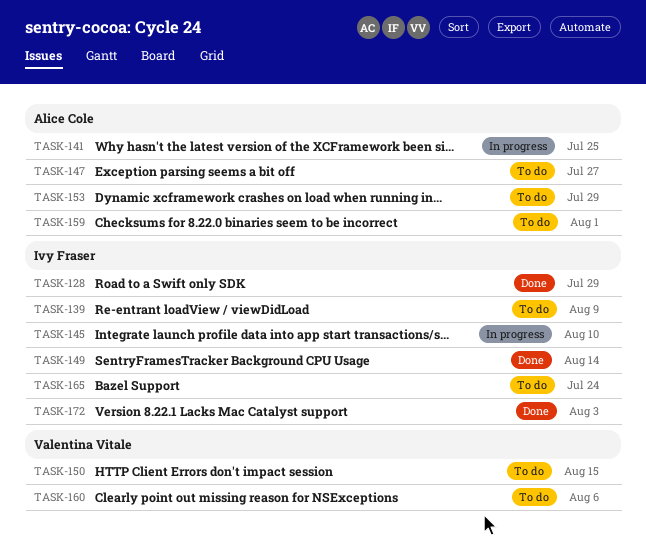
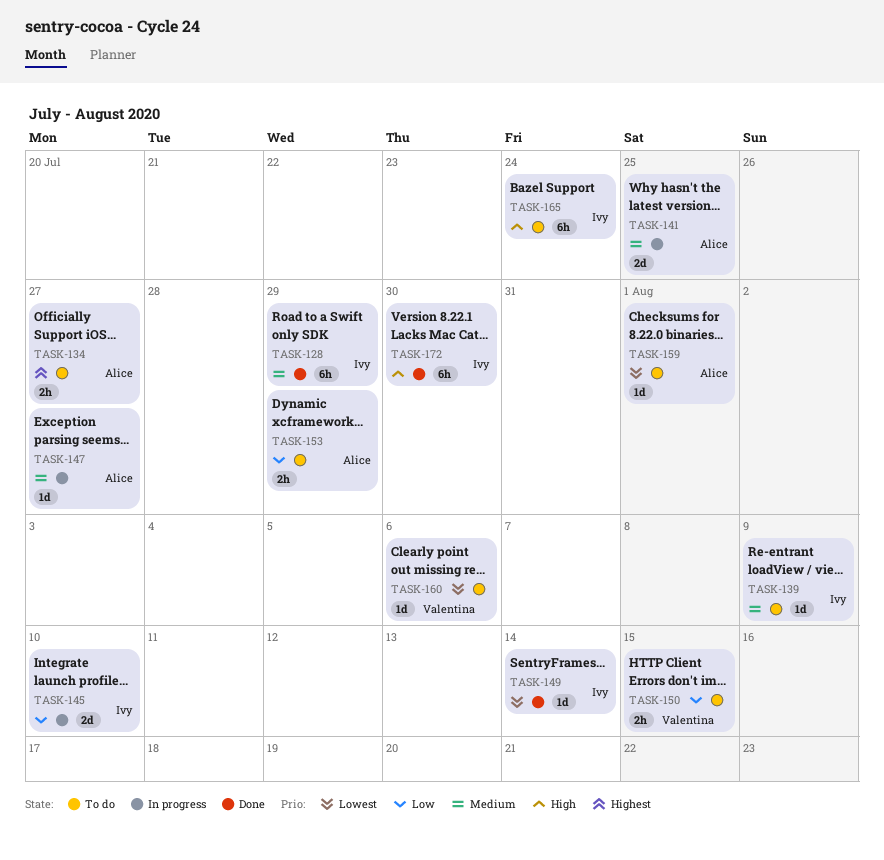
TASK-134: none -> present
TASK-147, status: To do -> In progress
TASK-172, due: Aug 3 -> Jul 30

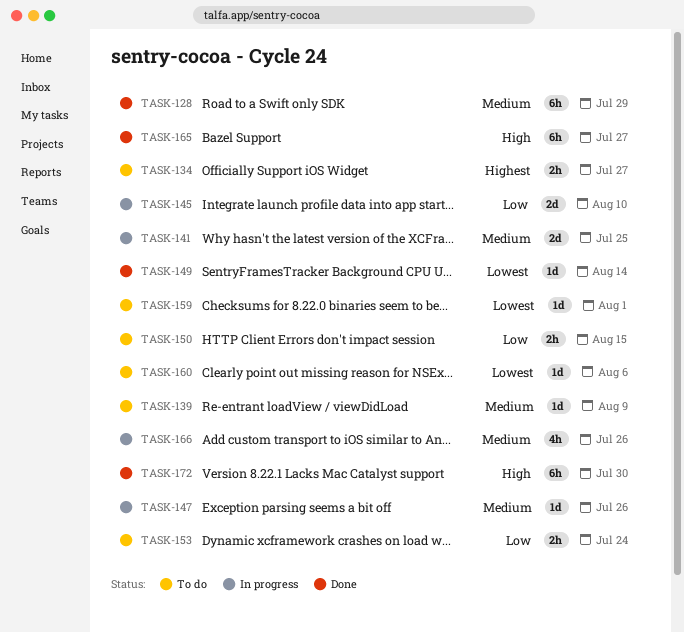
TASK-147, due: Jul 27 -> Jul 26
TASK-153, due: Jul 29 -> Jul 24
TASK-165, status: To do -> Done
TASK-165, due: Jul 24 -> Jul 27
TASK-166: none -> present

